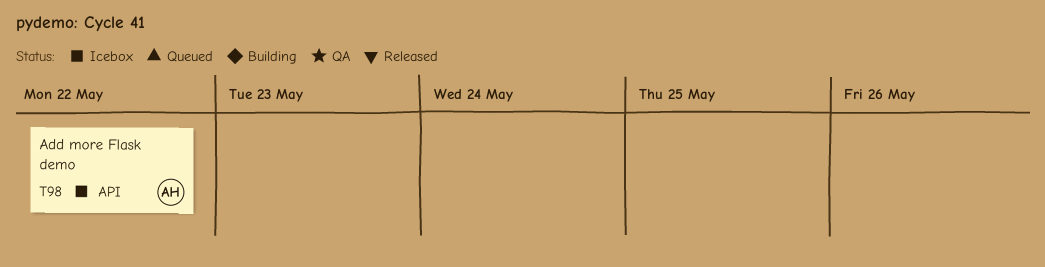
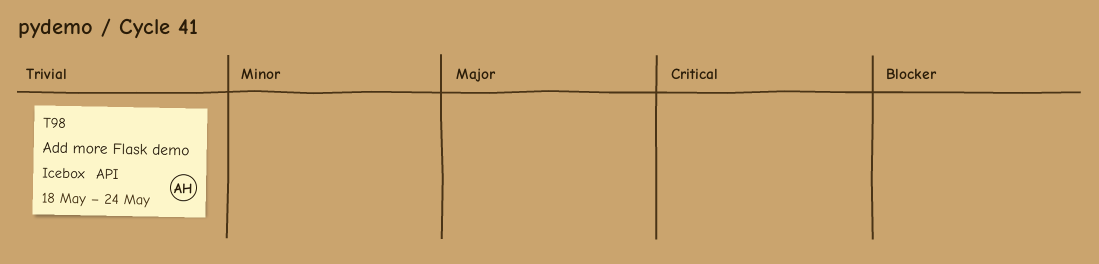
T98, due: May 22 -> May 24

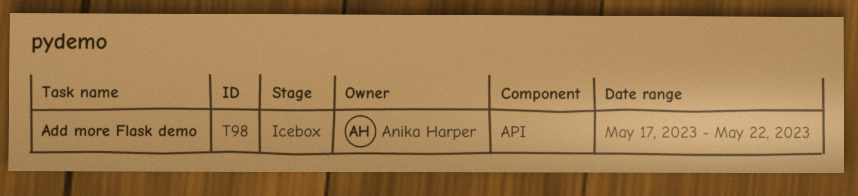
T98, start: May 18 -> May 17
T98, due: May 24 -> May 22

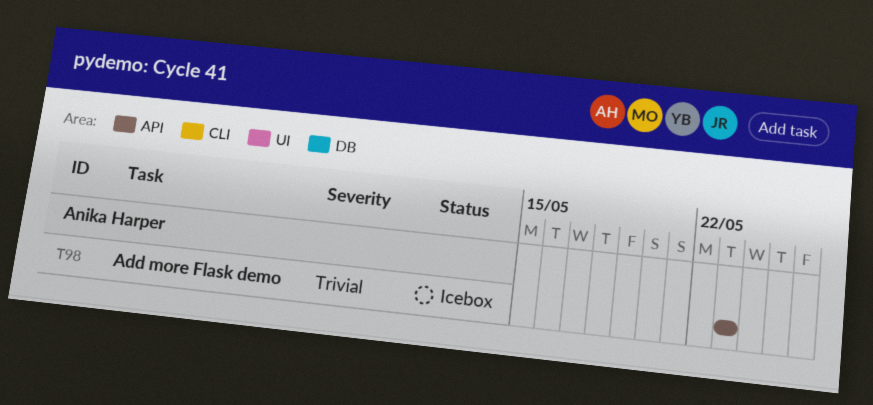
T98, start: May 17 -> May 23
T98, due: May 22 -> May 23

